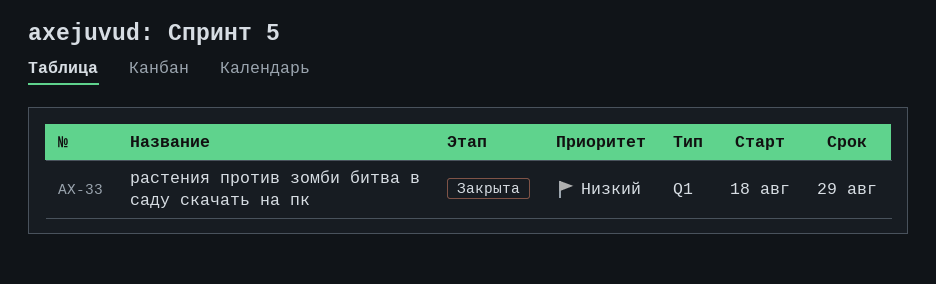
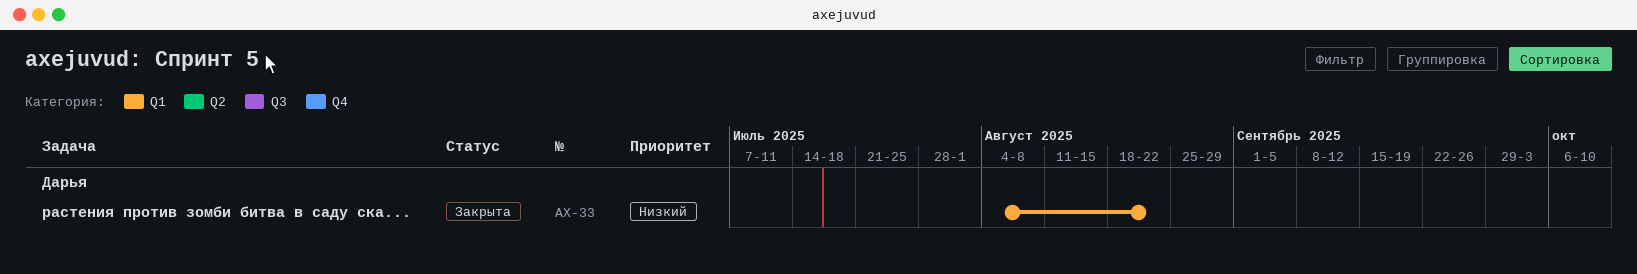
AX-33, start: Aug 18 -> Aug 4
AX-33, due: Aug 29 -> Aug 22

